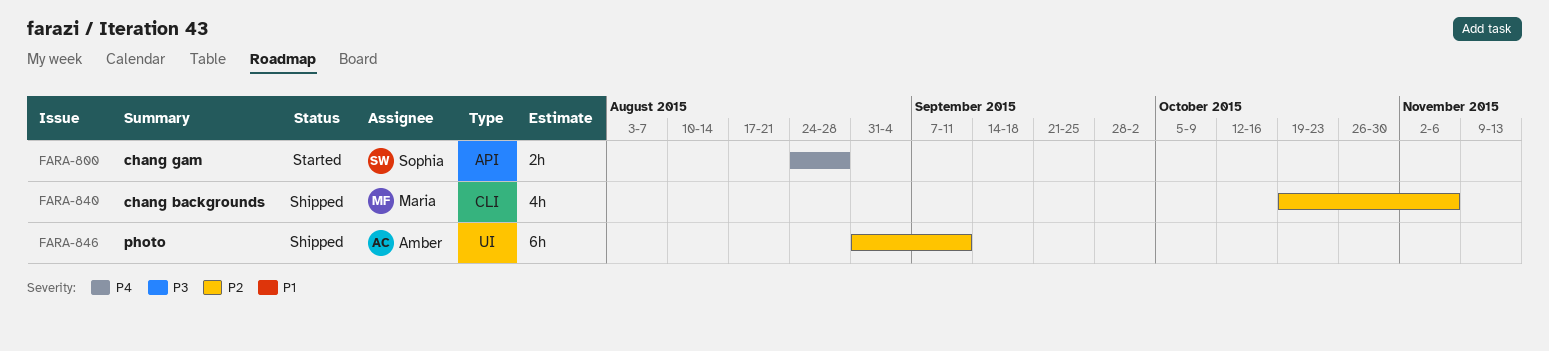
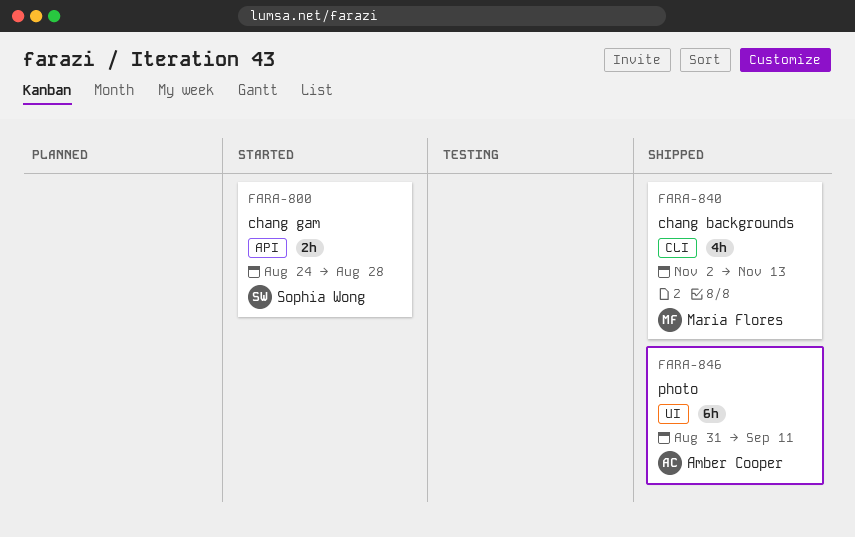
FARA-840, start: Oct 19 -> Nov 2
FARA-840, due: Nov 6 -> Nov 13

